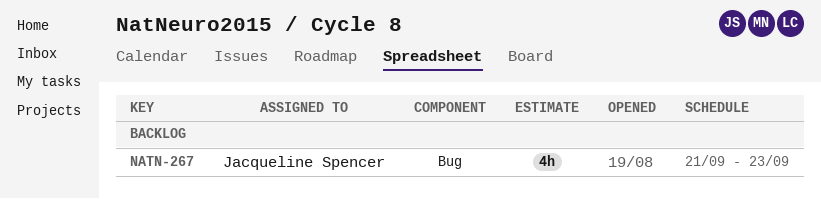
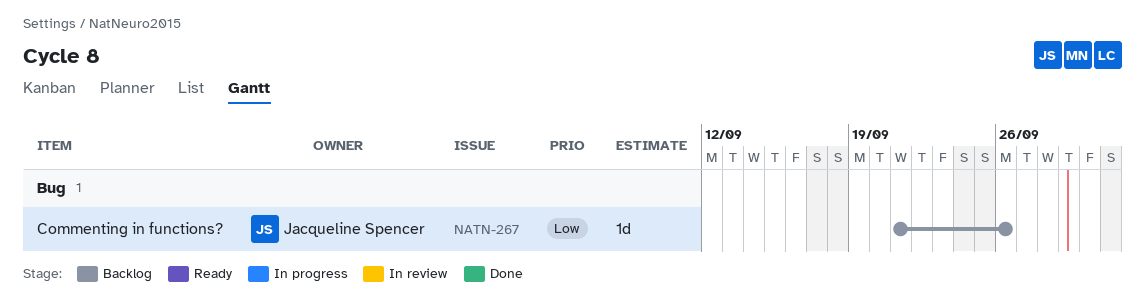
NATN-267, estimate: 4h -> 1d
NATN-267, due: Sep 23 -> Sep 26

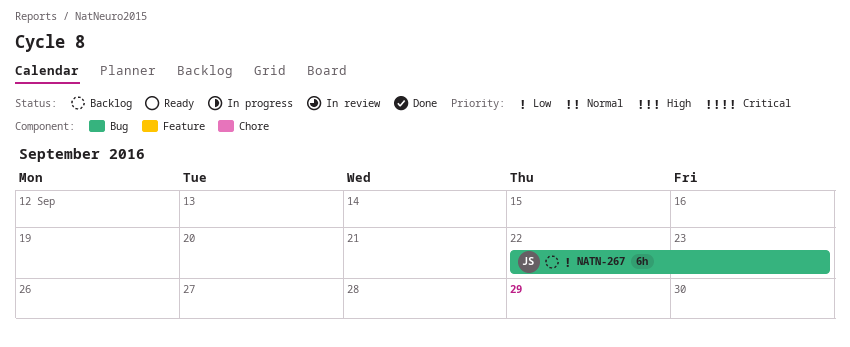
NATN-267, estimate: 1d -> 6h
NATN-267, start: Sep 21 -> Sep 22
NATN-267, due: Sep 26 -> Sep 23

